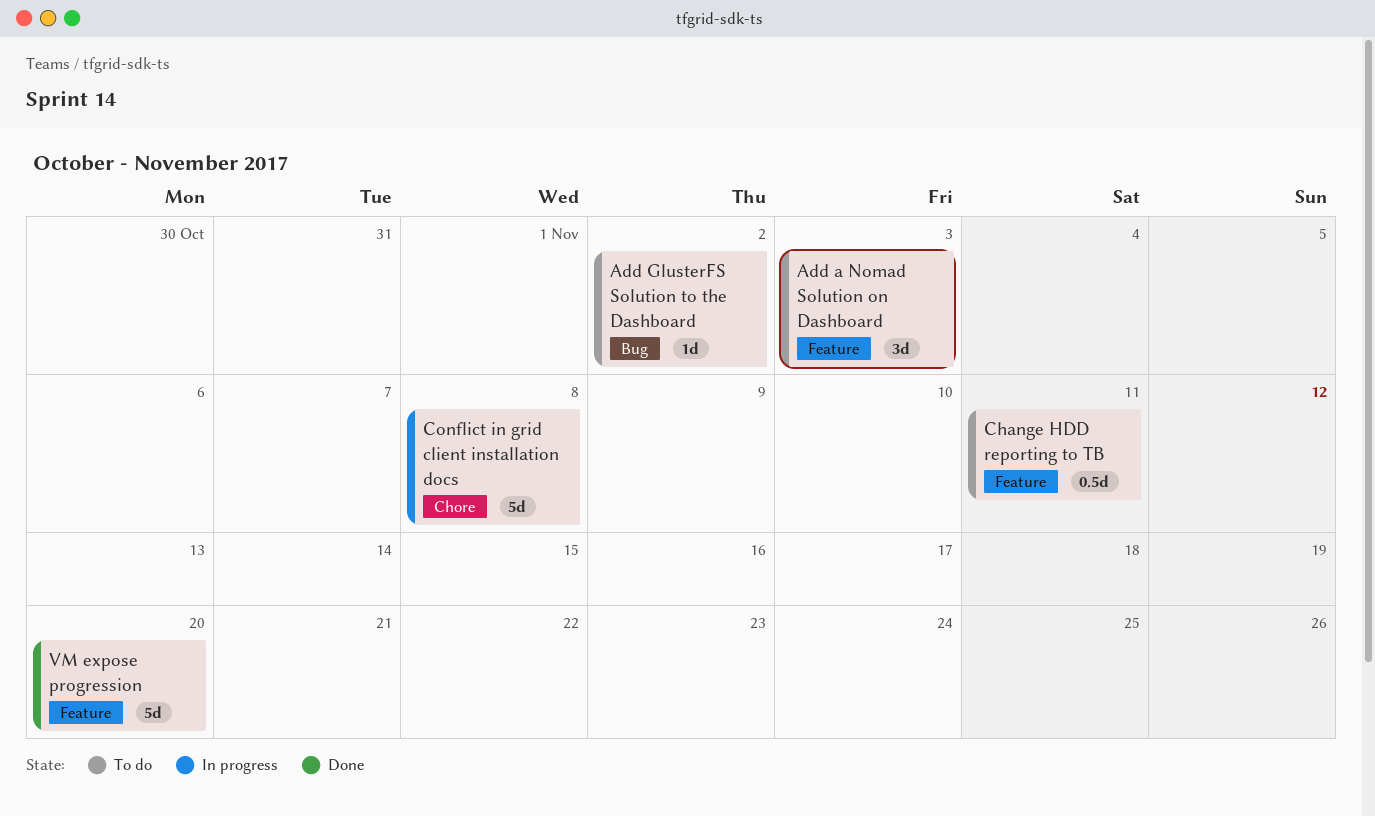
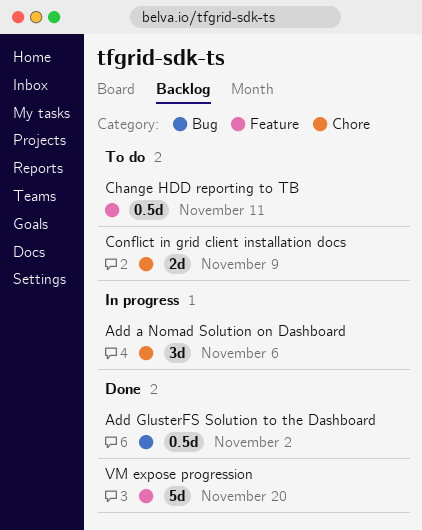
Add a Nomad Solution on Dashboard, status: To do -> In progress
Add a Nomad Solution on Dashboard, label: Feature -> Chore
Add a Nomad Solution on Dashboard, due: Nov 3 -> Nov 6
Add GlusterFS Solution to the Dashboard, status: To do -> Done
Add GlusterFS Solution to the Dashboard, estimate: 1d -> 0.5d
Conflict in grid client installation docs, status: In progress -> To do
Conflict in grid client installation docs, estimate: 5d -> 2d
Conflict in grid client installation docs, due: Nov 8 -> Nov 9

